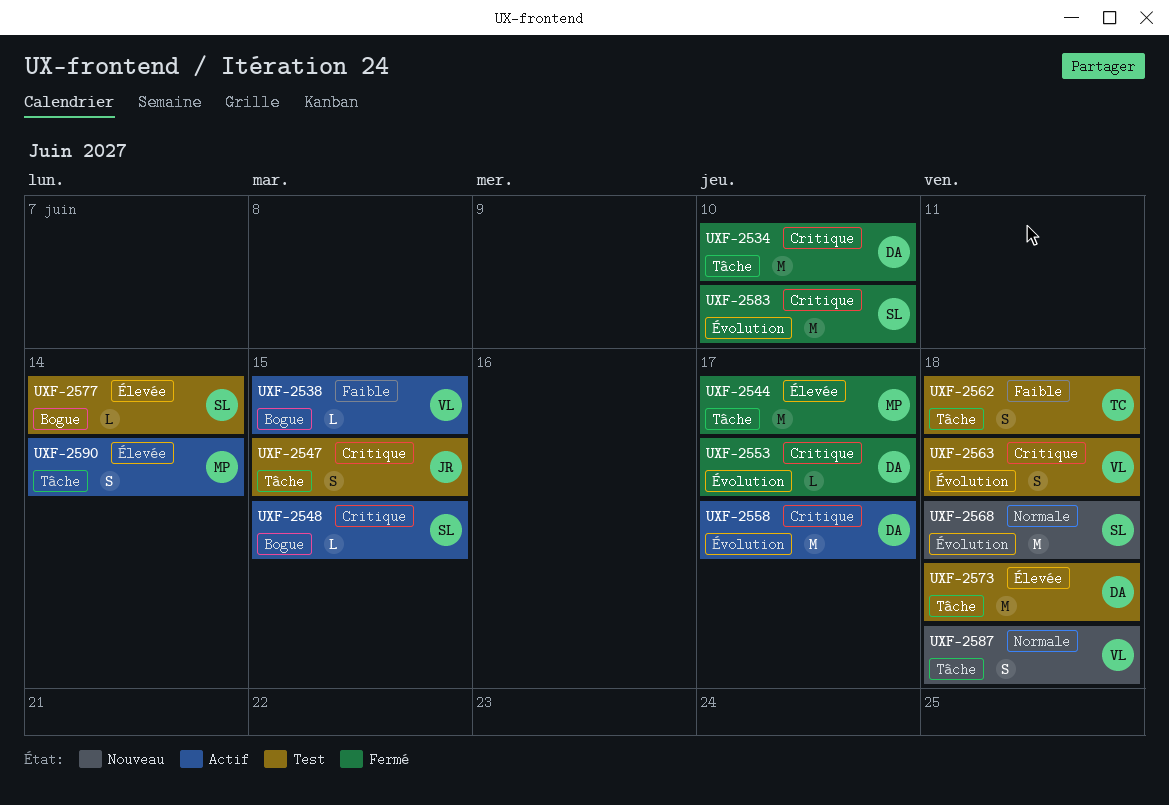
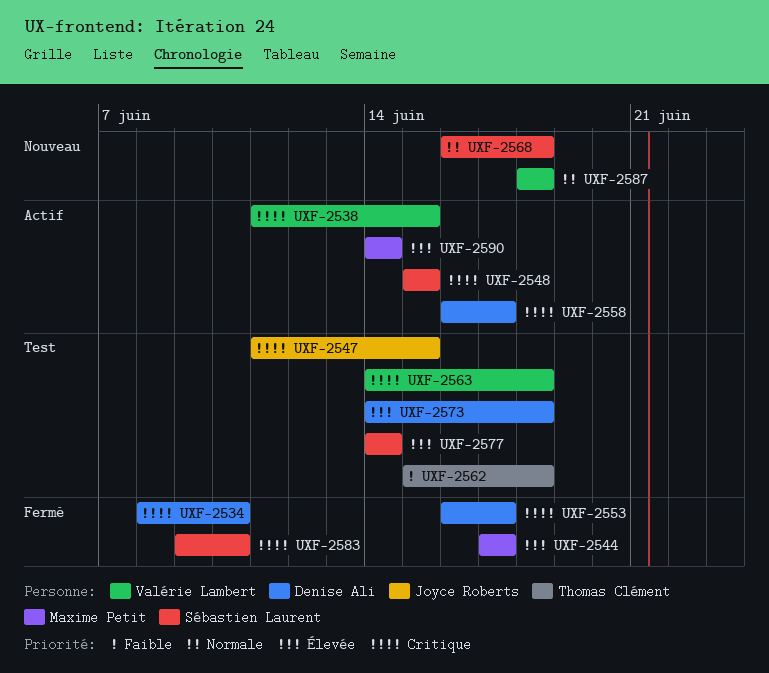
UXF-2538, priority: Faible -> Critique

